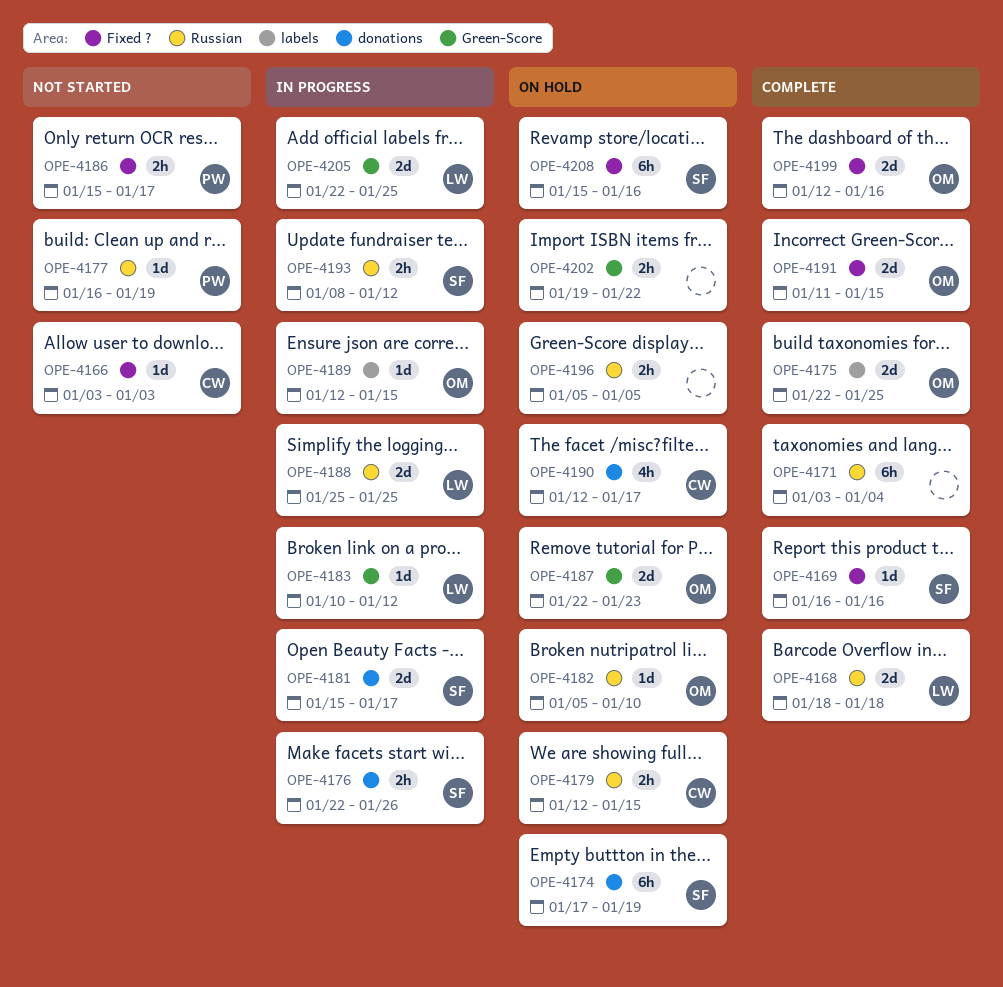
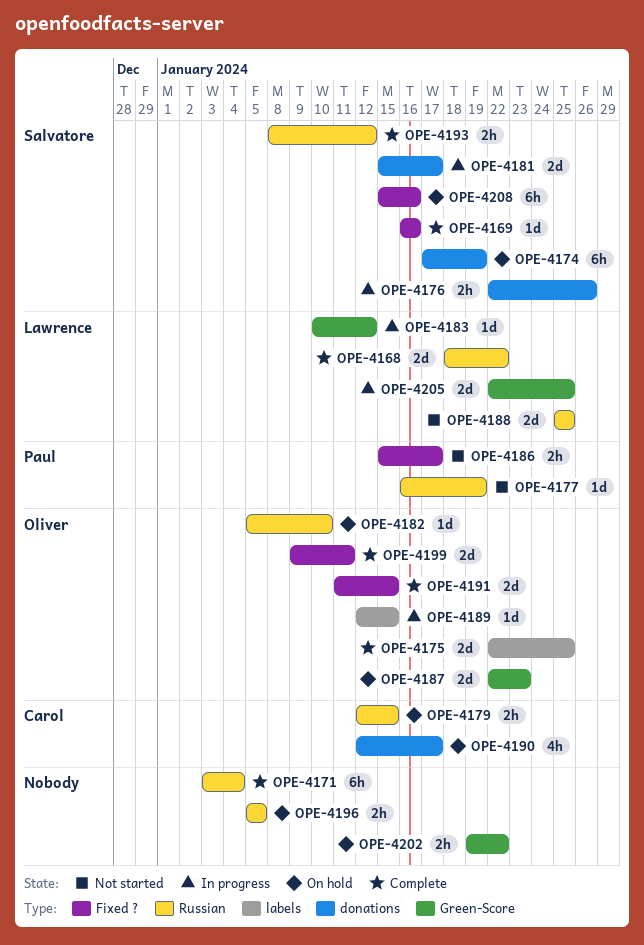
OPE-4166: present -> none
OPE-4168, due: Jan 18 -> Jan 22
OPE-4188, status: In progress -> Not started
OPE-4193, status: In progress -> Complete
OPE-4199, start: Jan 12 -> Jan 9
OPE-4199, due: Jan 16 -> Jan 11

